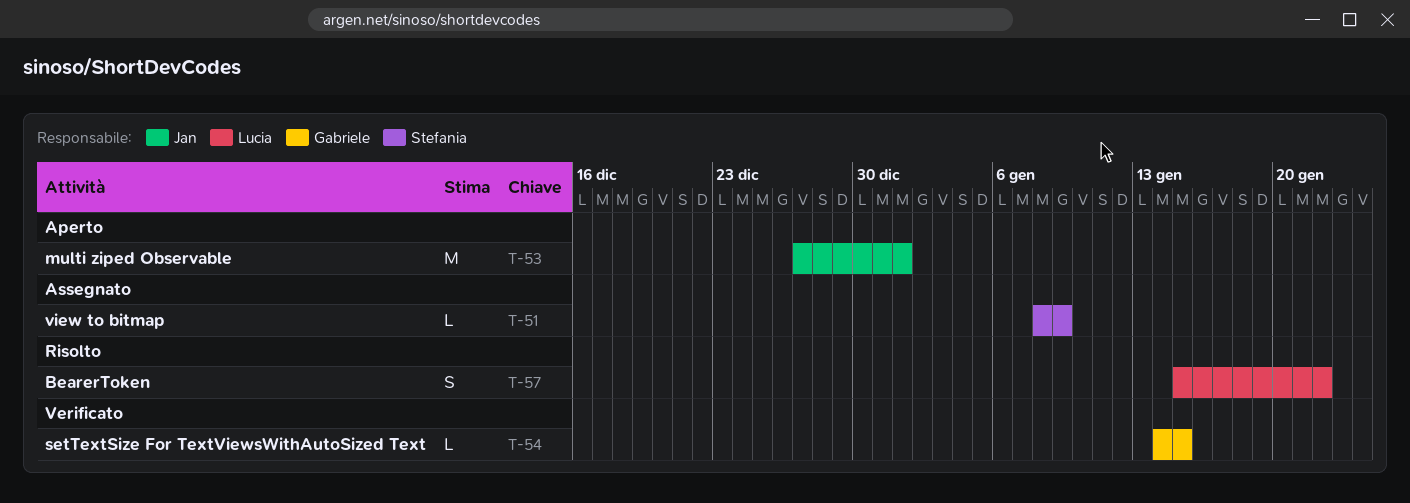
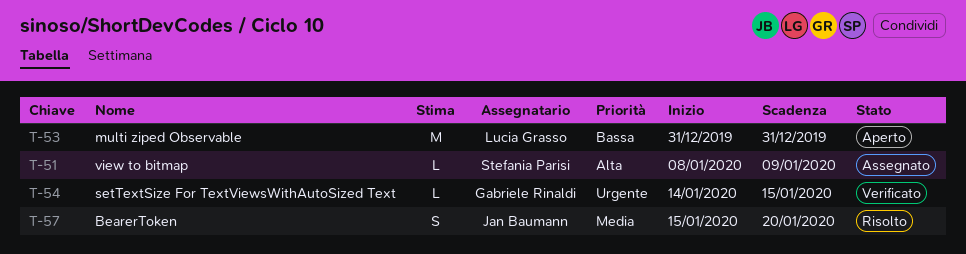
T-53, owner: Jan Baumann -> Lucia Grasso
T-53, start: Dec 27 -> Dec 31
T-53, due: Jan 1 -> Dec 31
T-57, owner: Lucia Grasso -> Jan Baumann
T-57, due: Jan 22 -> Jan 20

